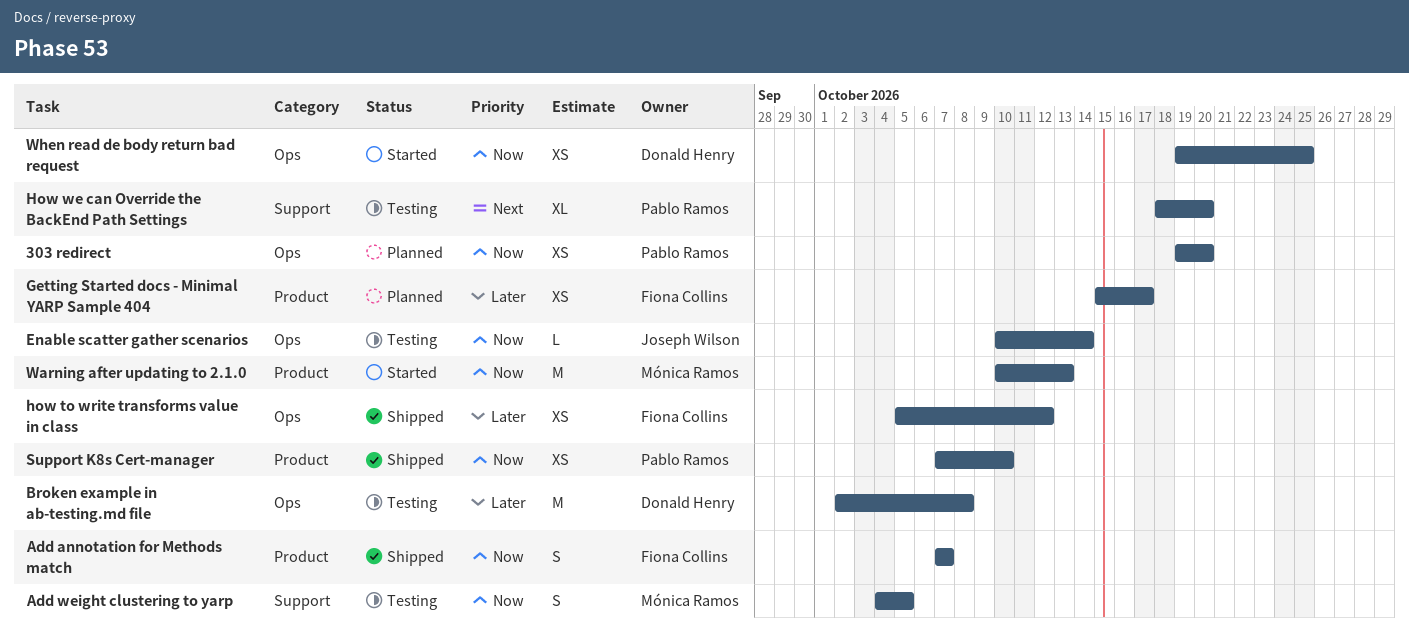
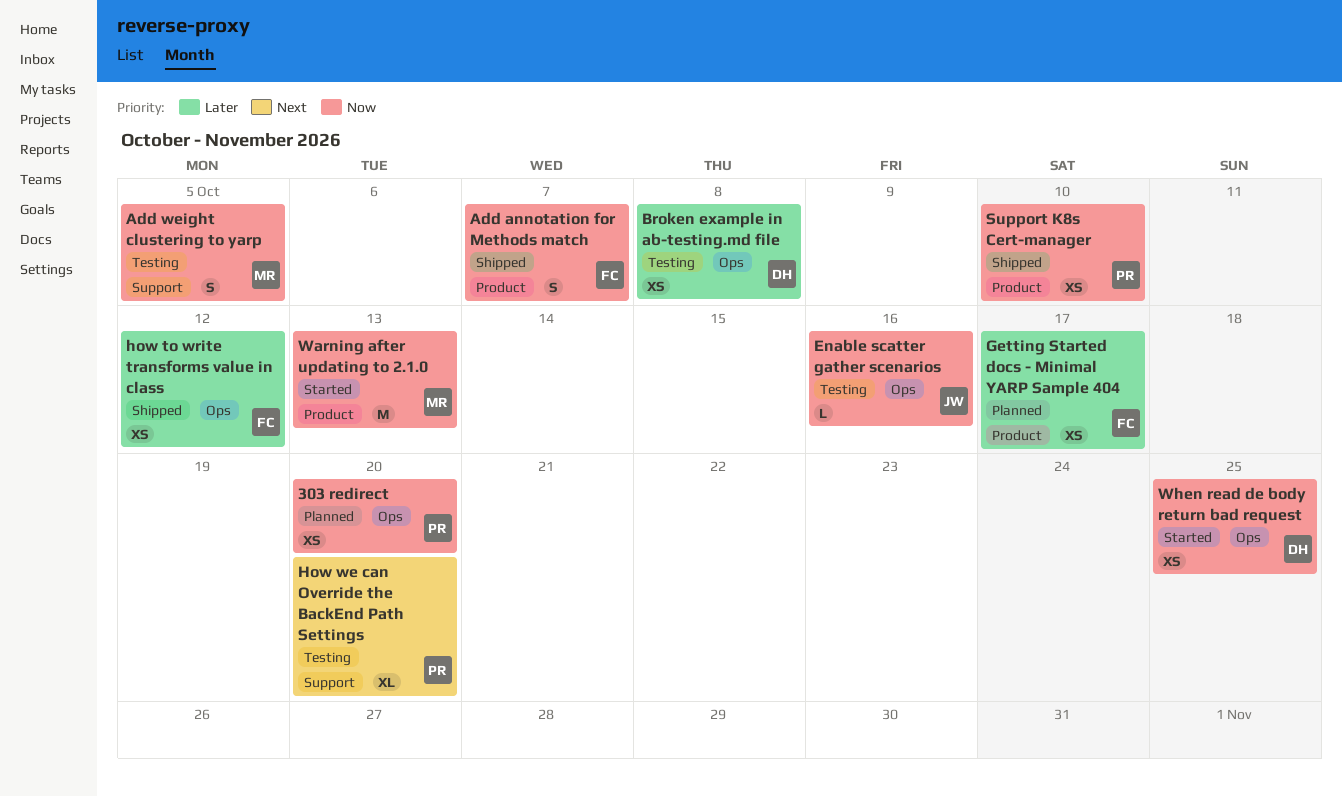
Broken example in ab-testing.md file, estimate: M -> XS
Enable scatter gather scenarios, due: Oct 14 -> Oct 16

